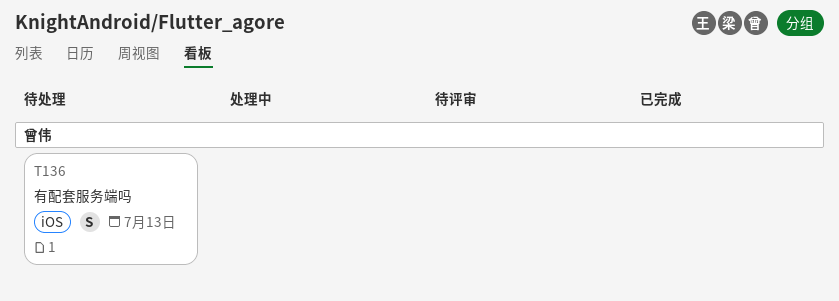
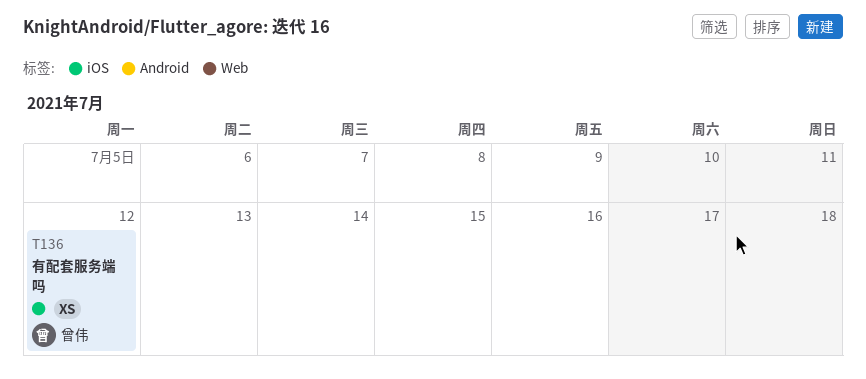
T136, estimate: S -> XS
T136, due: Jul 13 -> Jul 12

